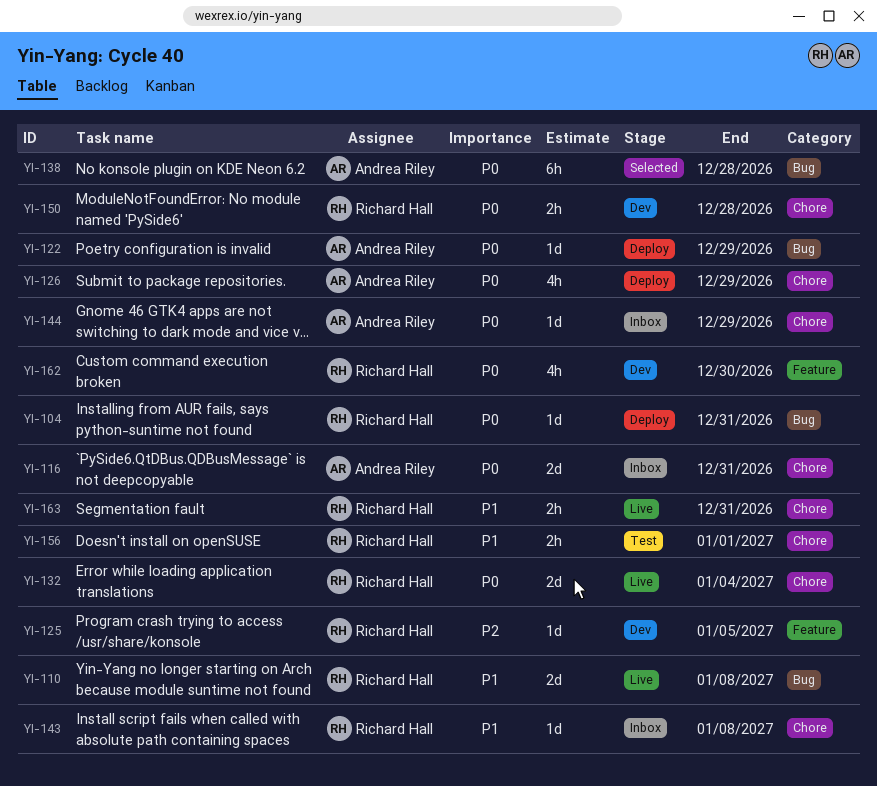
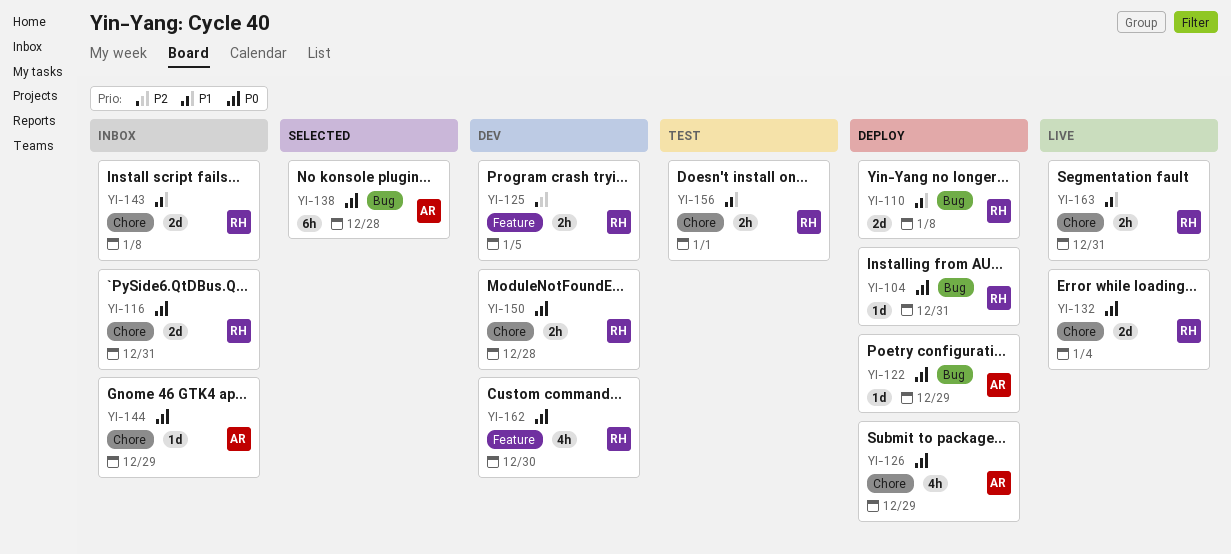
YI-110, status: Live -> Deploy
YI-116, owner: Andrea Riley -> Richard Hall
YI-125, estimate: 1d -> 2h
YI-143, estimate: 1d -> 2d

